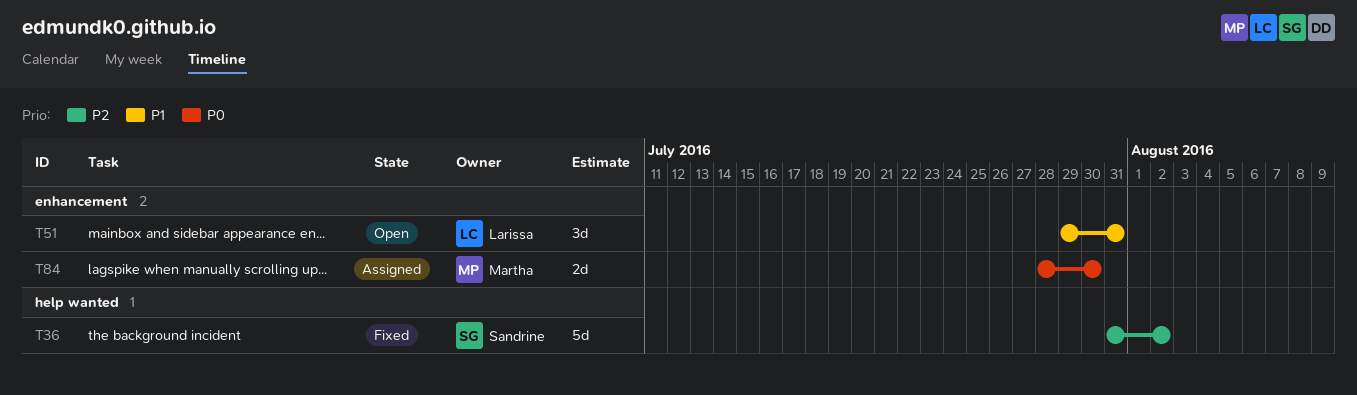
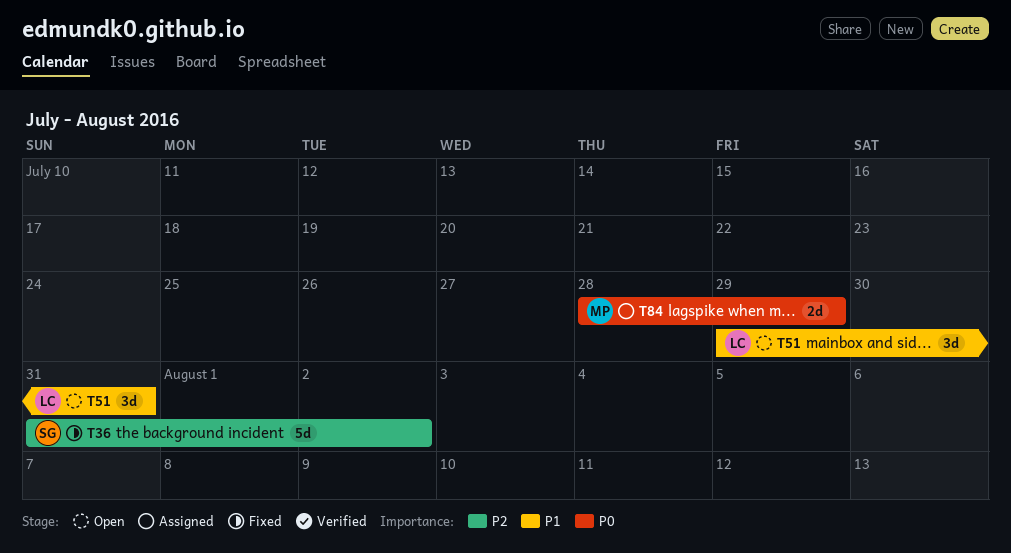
T84, due: Jul 30 -> Jul 29

